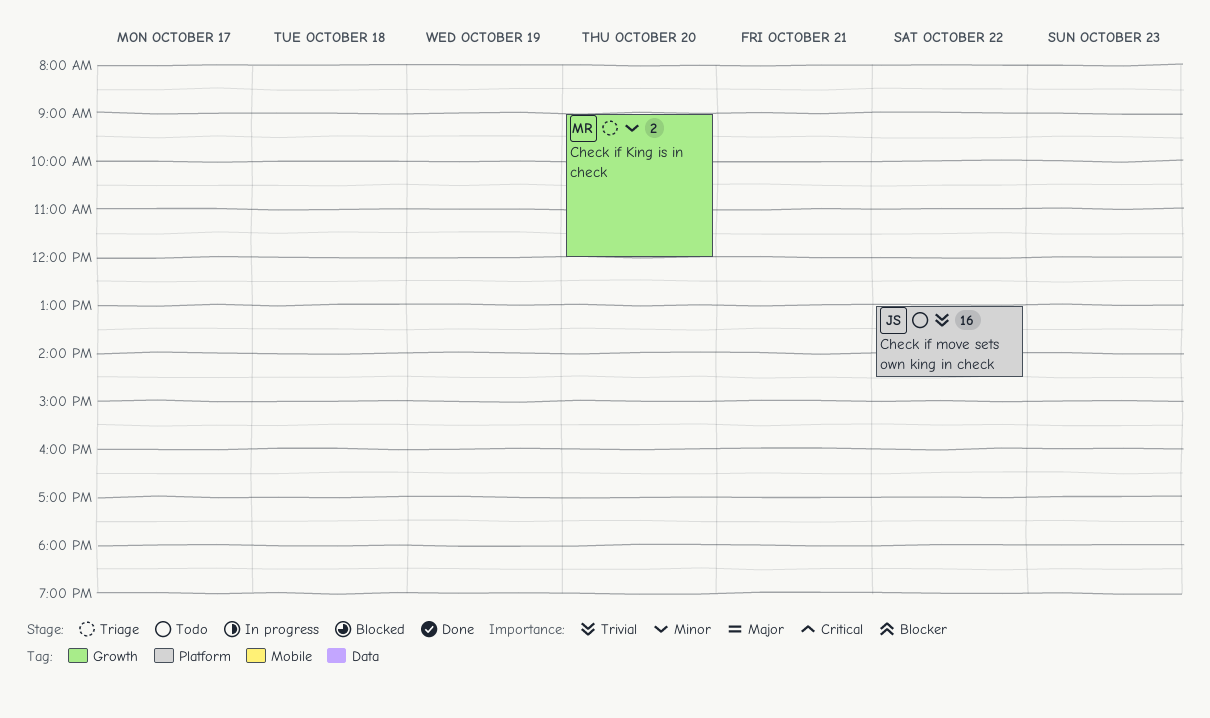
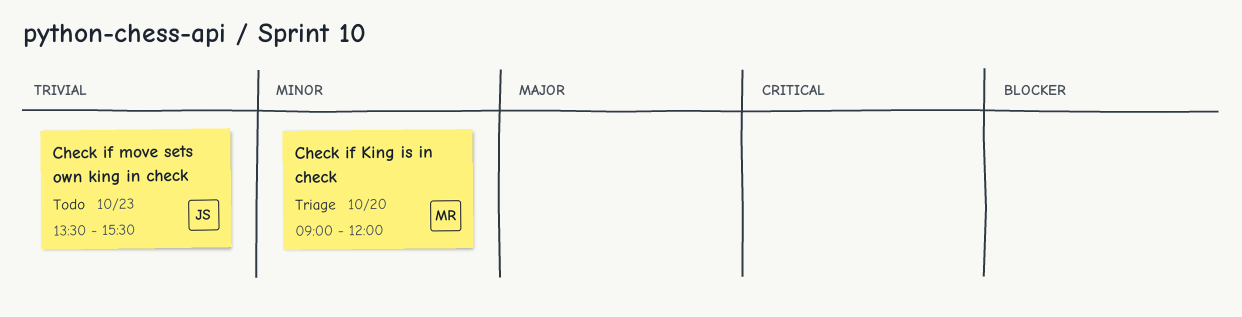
Check if move sets own king in check, day: Oct 22 -> Oct 23
Check if move sets own king in check, begins: 13:00 -> 13:30
Check if move sets own king in check, ends: 14:30 -> 15:30

